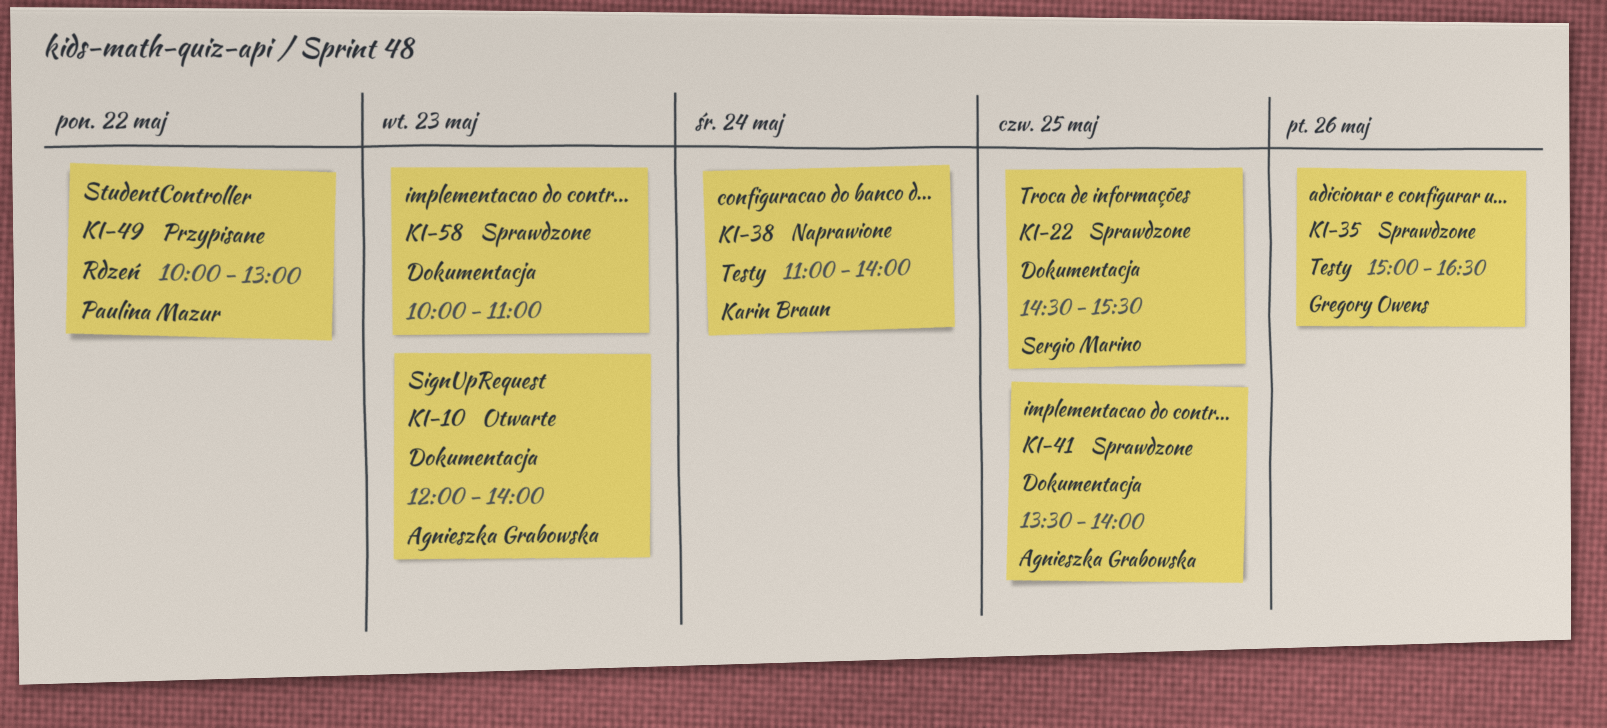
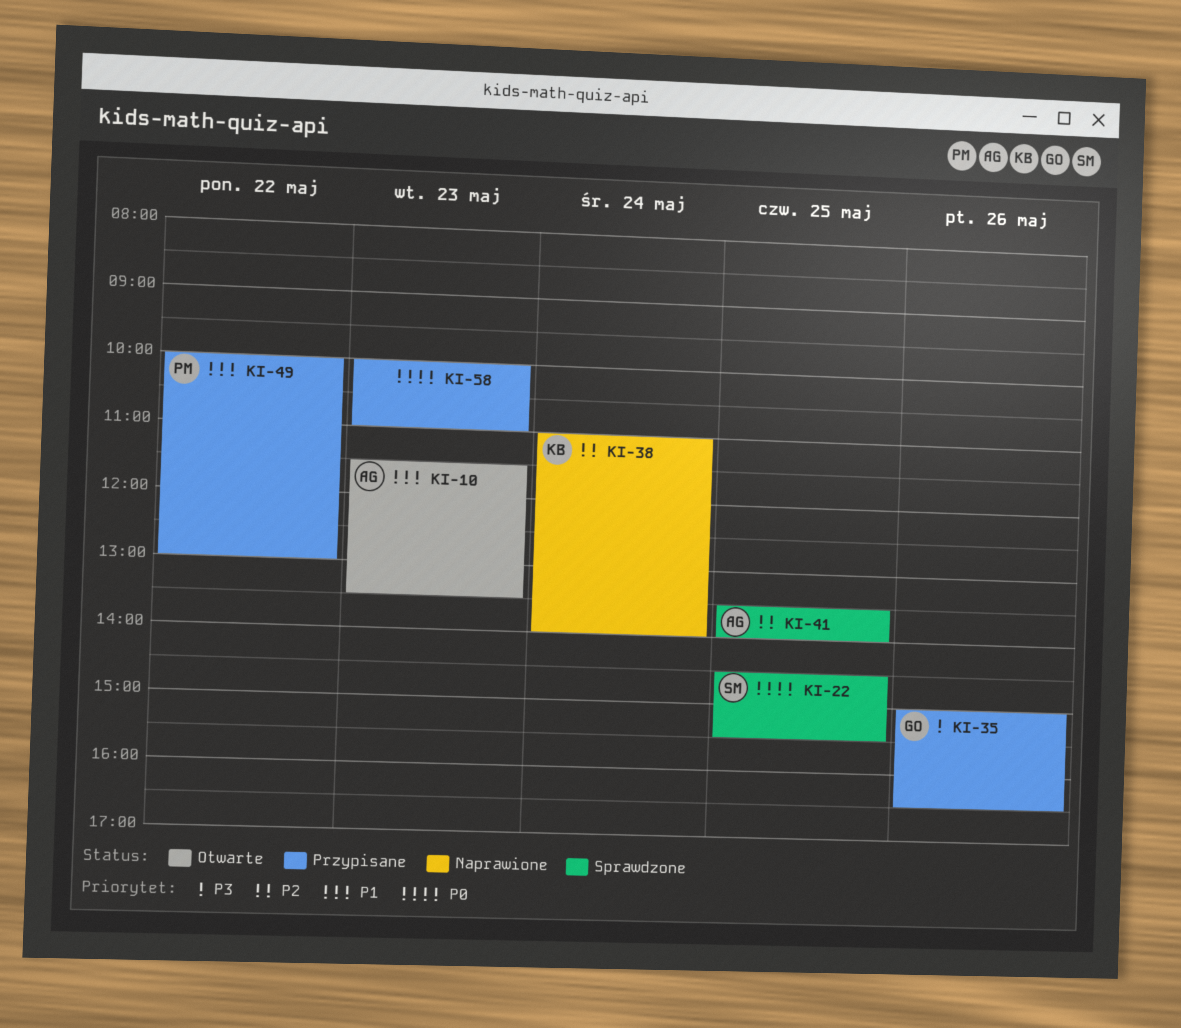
KI-10, begins: 12:00 -> 11:30
KI-10, ends: 14:00 -> 13:30
KI-35, status: Sprawdzone -> Przypisane
KI-58, status: Sprawdzone -> Przypisane

